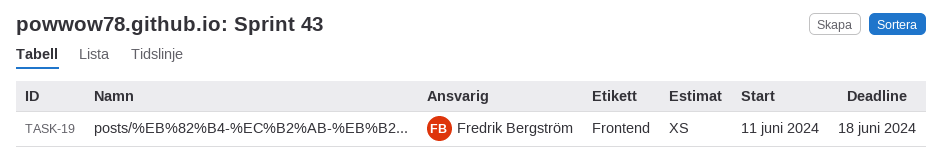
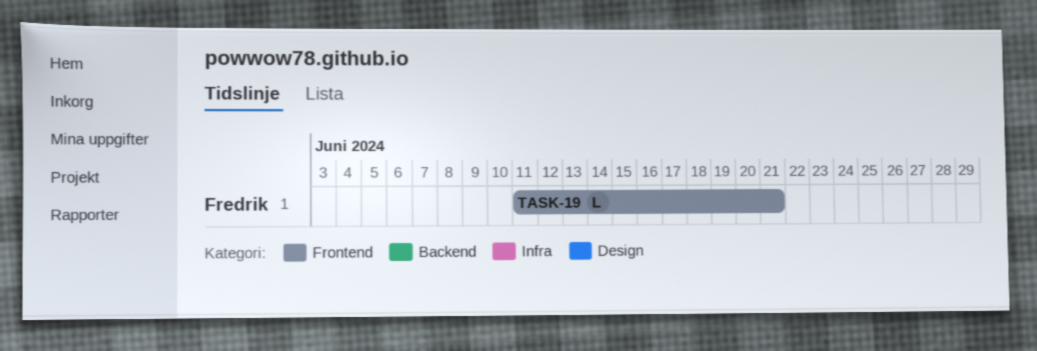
TASK-19, estimate: XS -> L
TASK-19, due: Jun 18 -> Jun 21

